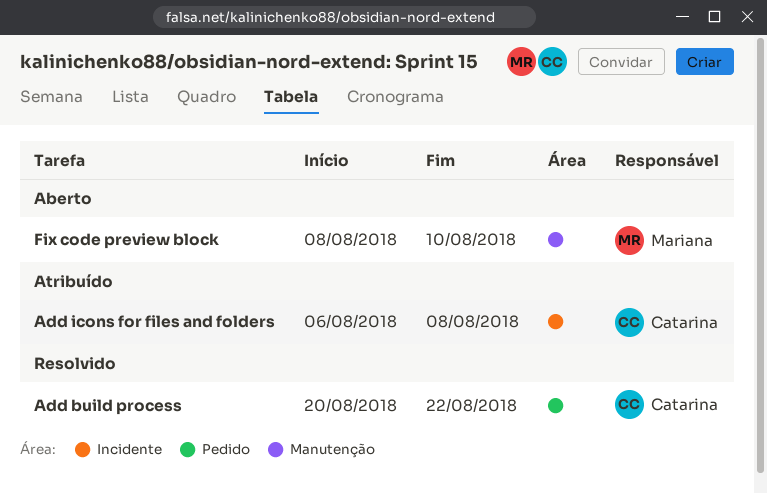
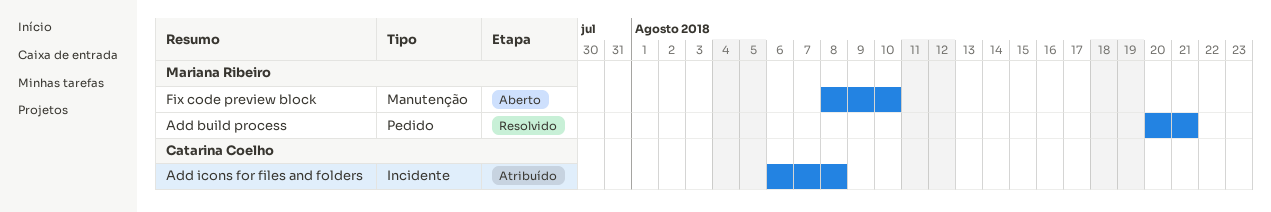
Add build process, owner: Catarina Coelho -> Mariana Ribeiro
Add build process, due: Aug 22 -> Aug 21

